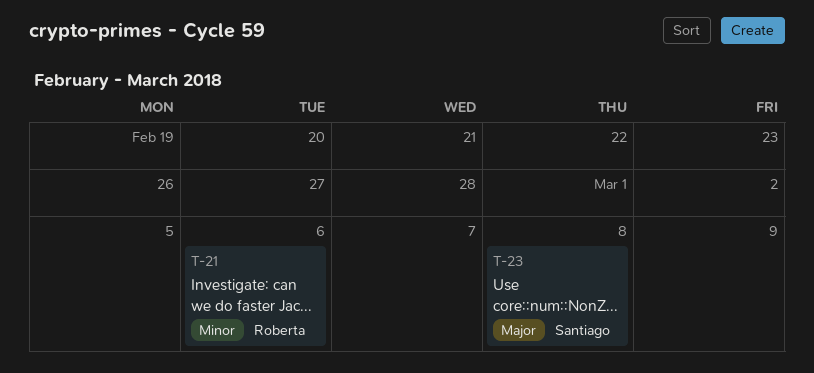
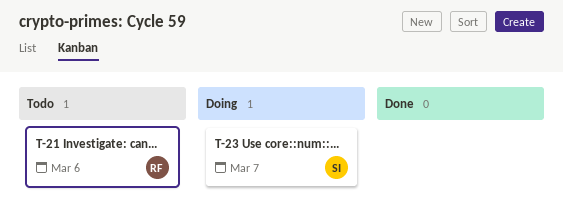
T-23, due: Mar 8 -> Mar 7

